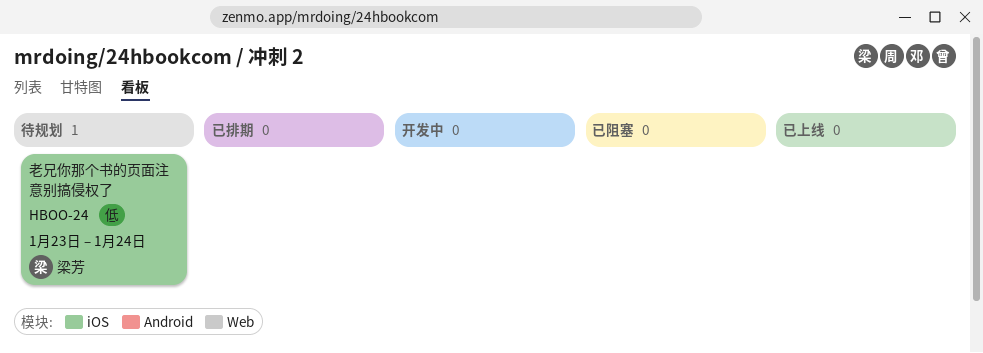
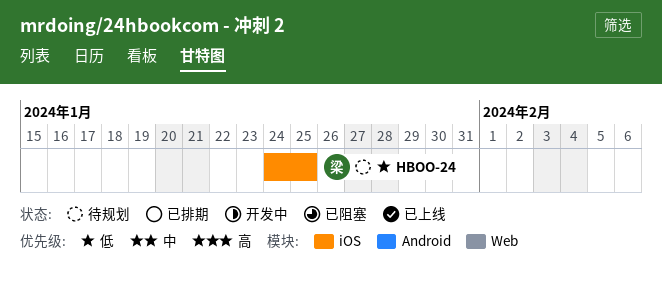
HBOO-24, start: Jan 23 -> Jan 24
HBOO-24, due: Jan 24 -> Jan 25

